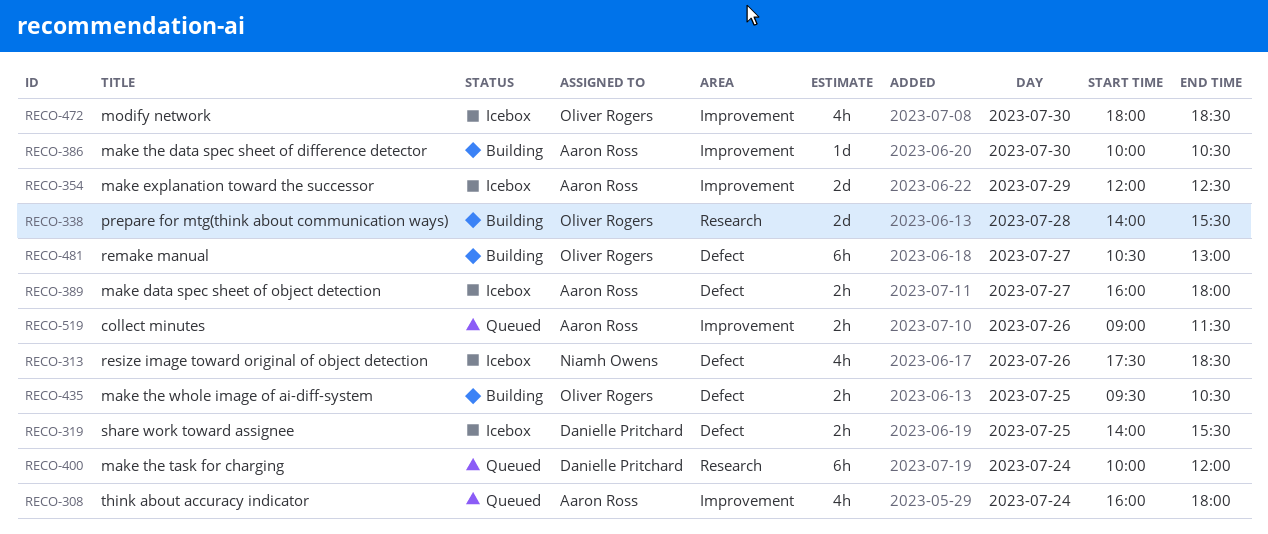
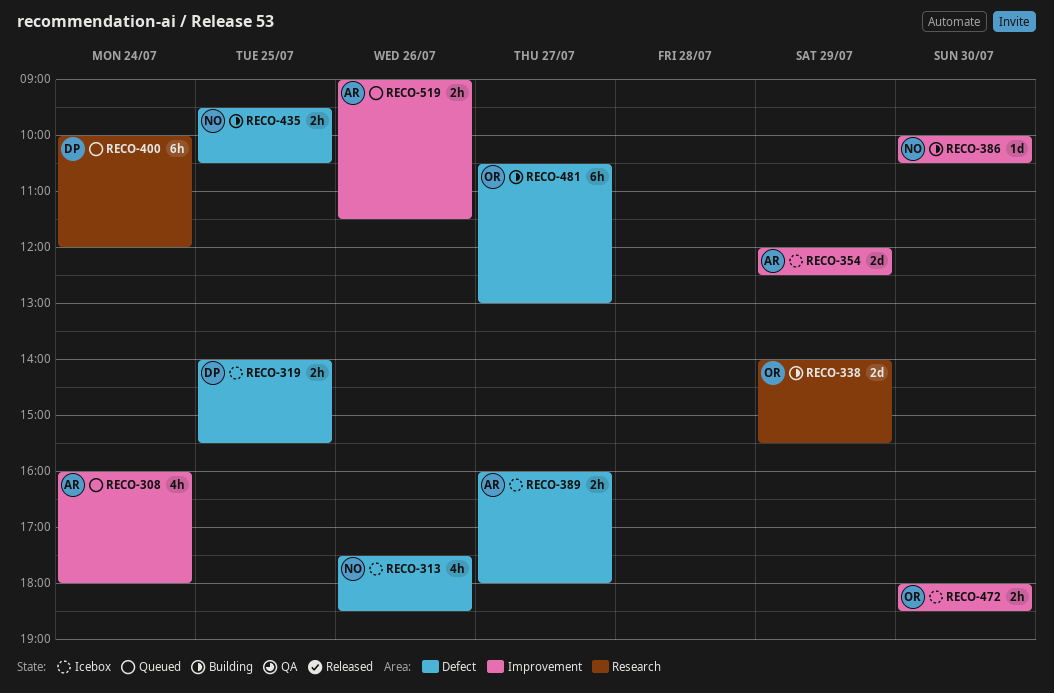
RECO-338, day: Jul 28 -> Jul 29
RECO-386, owner: Aaron Ross -> Niamh Owens
RECO-435, owner: Oliver Rogers -> Niamh Owens
RECO-472, estimate: 4h -> 2h

